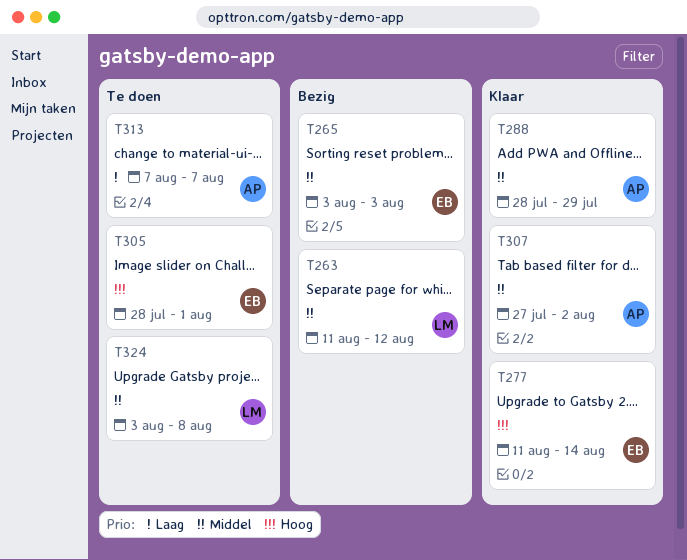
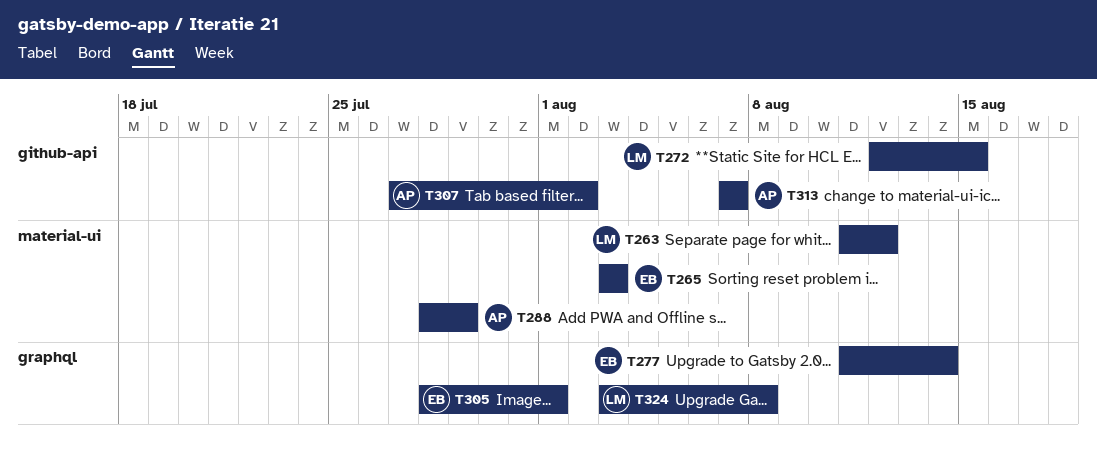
T272: none -> present

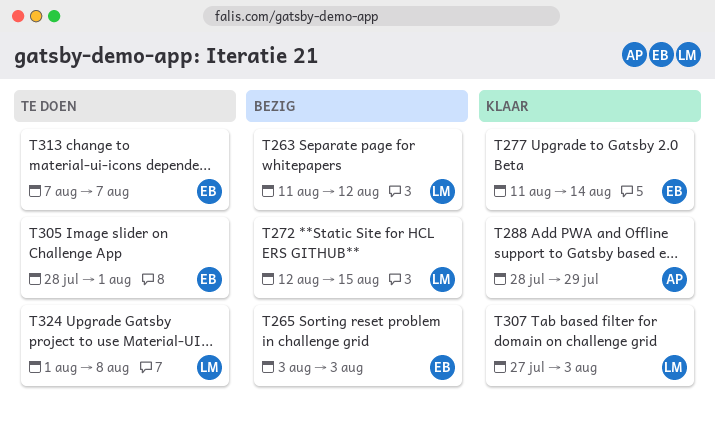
T307, owner: AP -> LM
T307, due: Aug 2 -> Aug 3
T313, owner: AP -> EB
T324, start: Aug 3 -> Aug 1

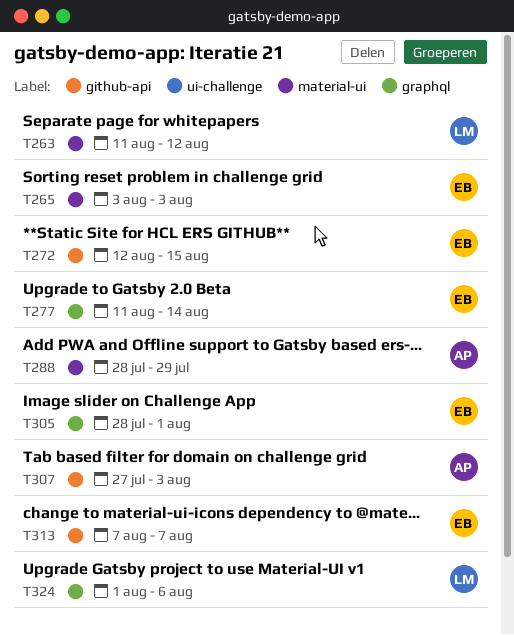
T272, owner: LM -> EB
T307, owner: LM -> AP
T324, due: Aug 8 -> Aug 6

